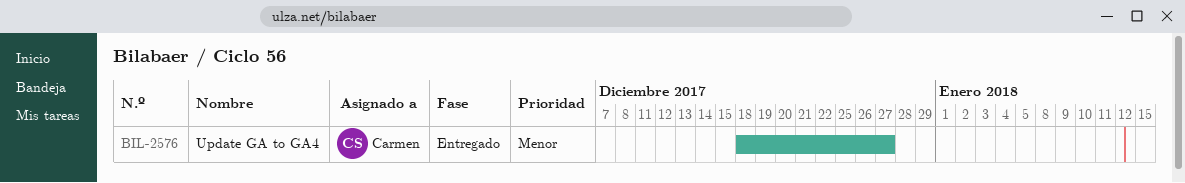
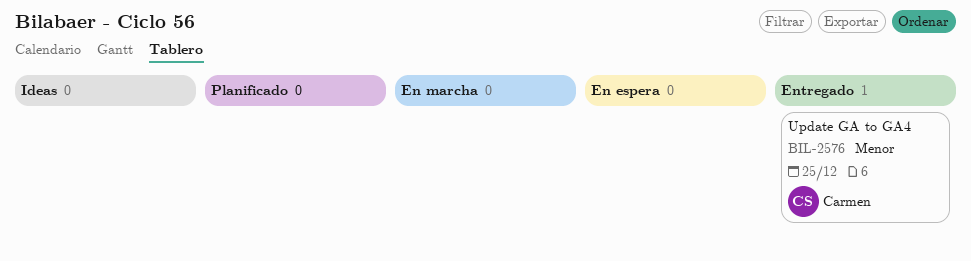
BIL-2576, due: Dec 27 -> Dec 25

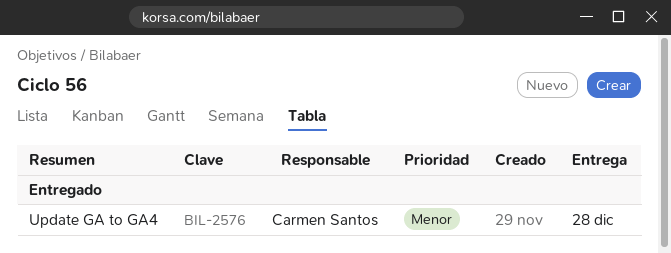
BIL-2576, due: Dec 25 -> Dec 28

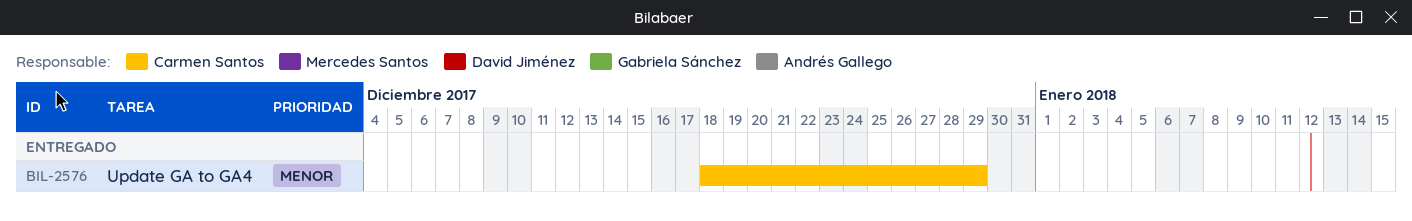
BIL-2576, due: Dec 28 -> Dec 29

